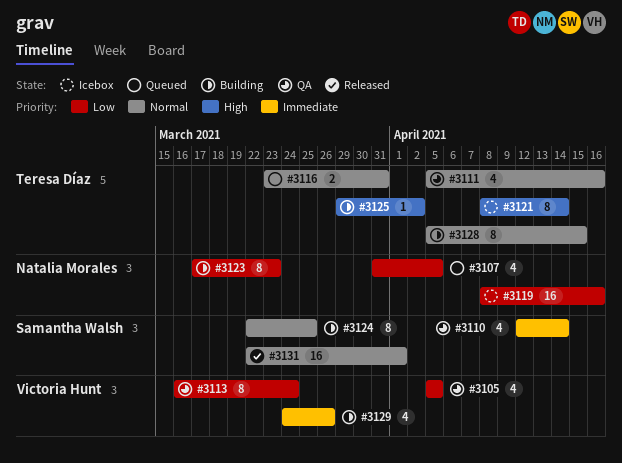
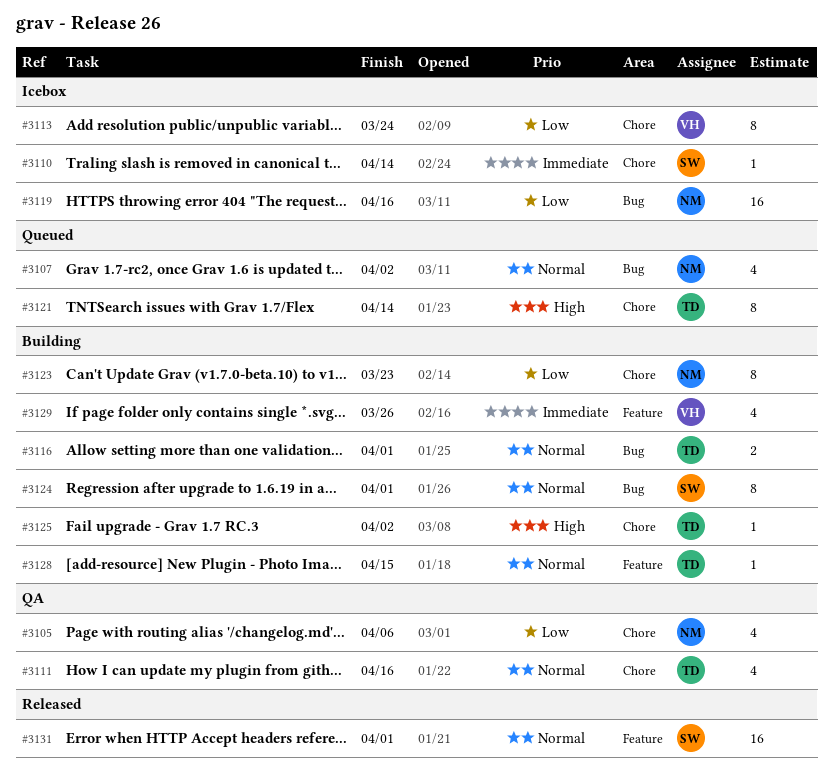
#3105, owner: Victoria Hunt -> Natalia Morales
#3105, due: Apr 5 -> Apr 6
#3107, priority: Low -> Normal
#3107, due: Apr 5 -> Apr 2
#3110, status: QA -> Icebox
#3110, estimate: 4 -> 1
#3113, status: QA -> Icebox
#3116, status: Queued -> Building
#3116, due: Mar 31 -> Apr 1
#3121, status: Icebox -> Queued
#3124, due: Mar 25 -> Apr 1
#3128, estimate: 8 -> 1

